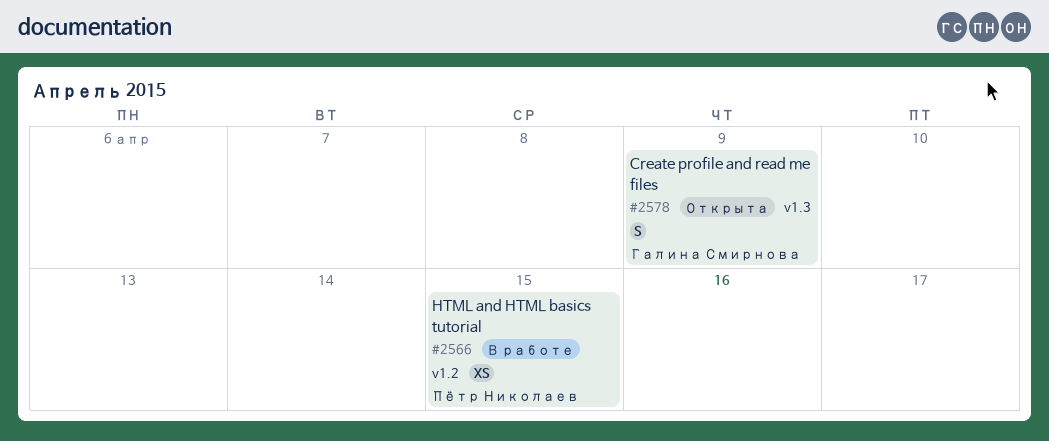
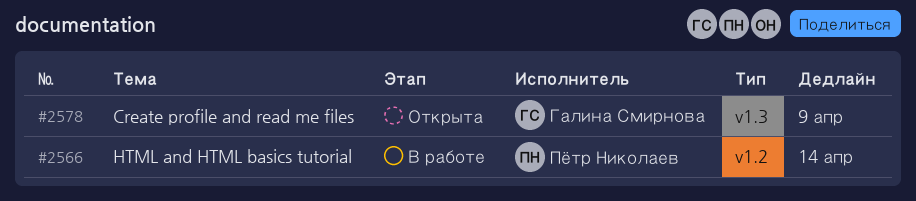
#2566, due: Apr 15 -> Apr 14

